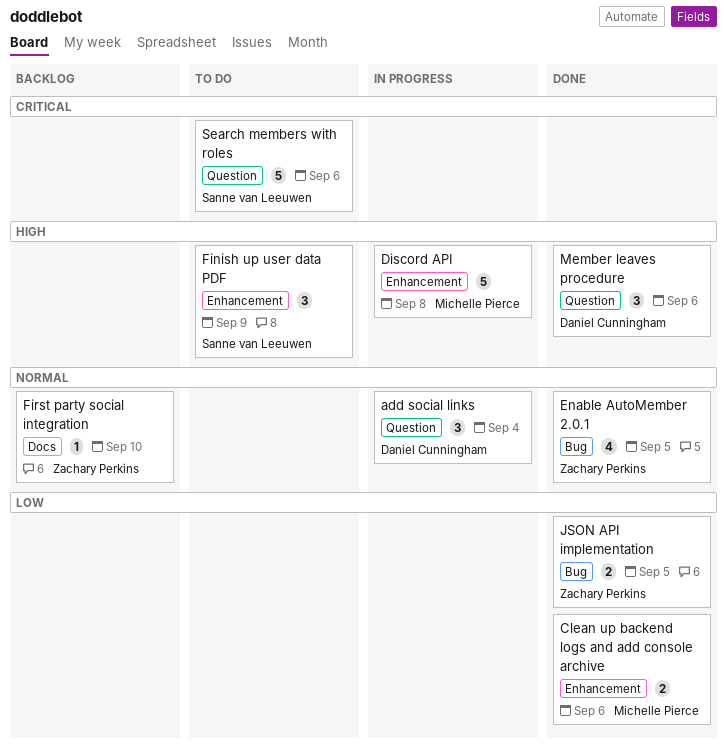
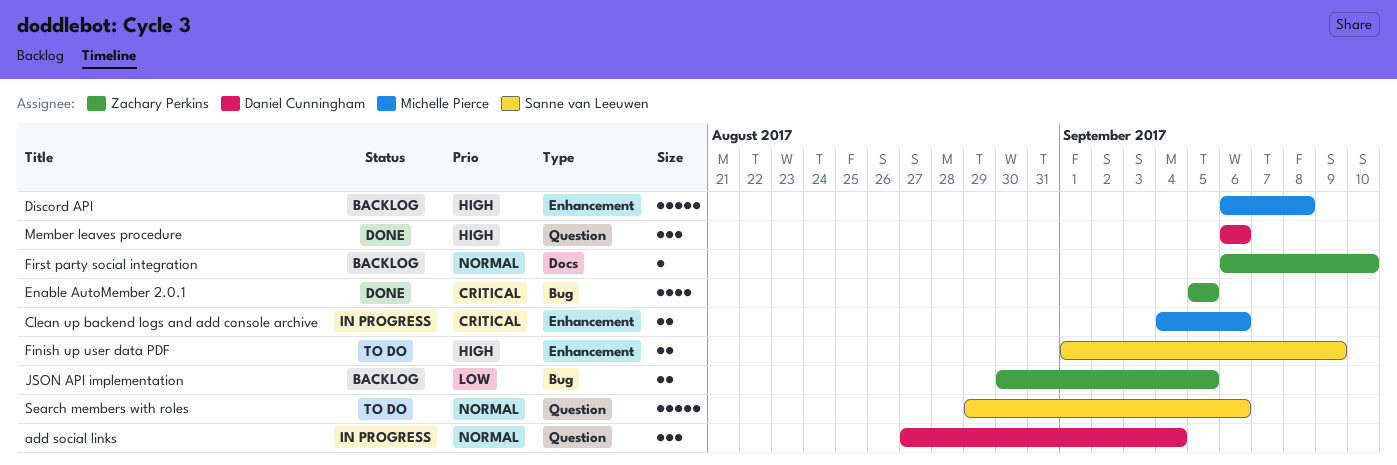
Clean up backend logs and add console archive, status: Done -> In progress
Clean up backend logs and add console archive, priority: Low -> Critical
Discord API, status: In progress -> Backlog
Enable AutoMember 2.0.1, priority: Normal -> Critical
Finish up user data PDF, estimate: 3 -> 2
JSON API implementation, status: Done -> Backlog
Search members with roles, priority: Critical -> Normal

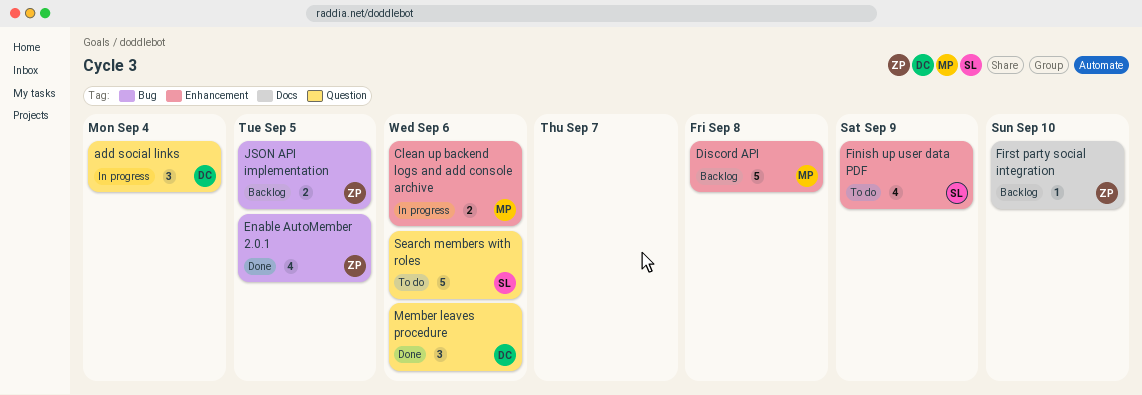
Finish up user data PDF, estimate: 2 -> 4

